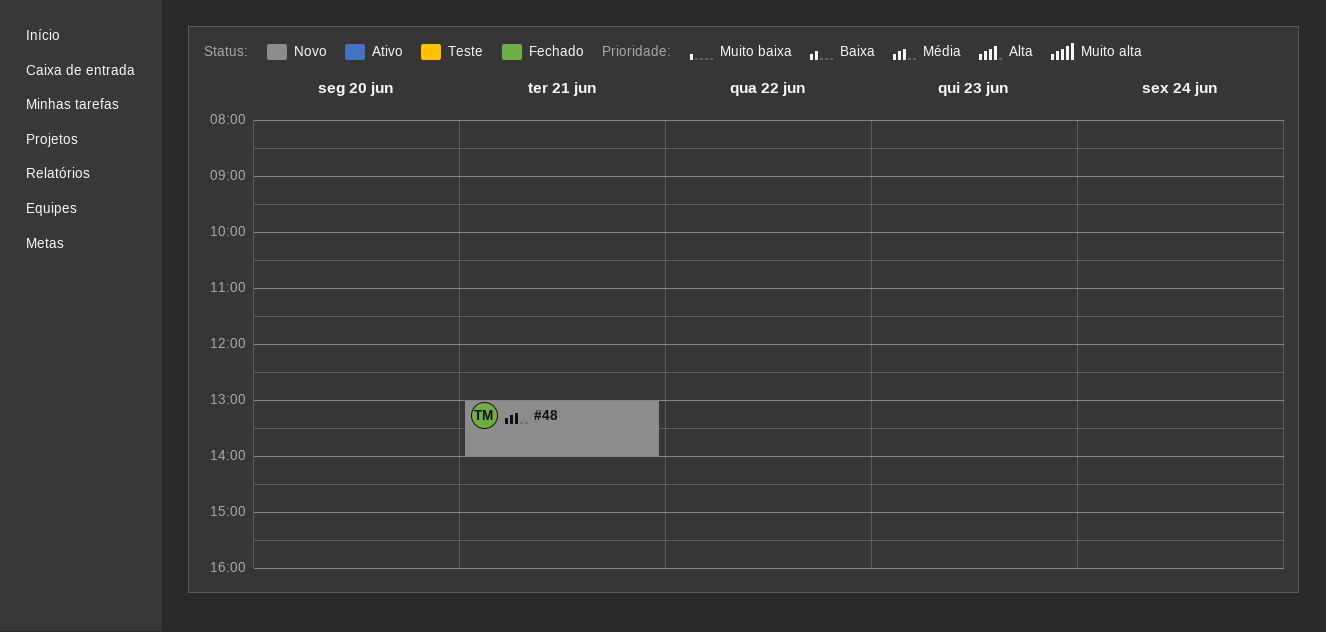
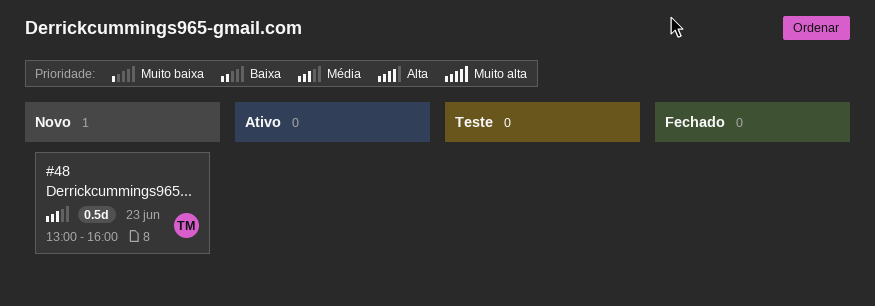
#48, day: Jun 21 -> Jun 23
#48, ends: 14:00 -> 16:00

